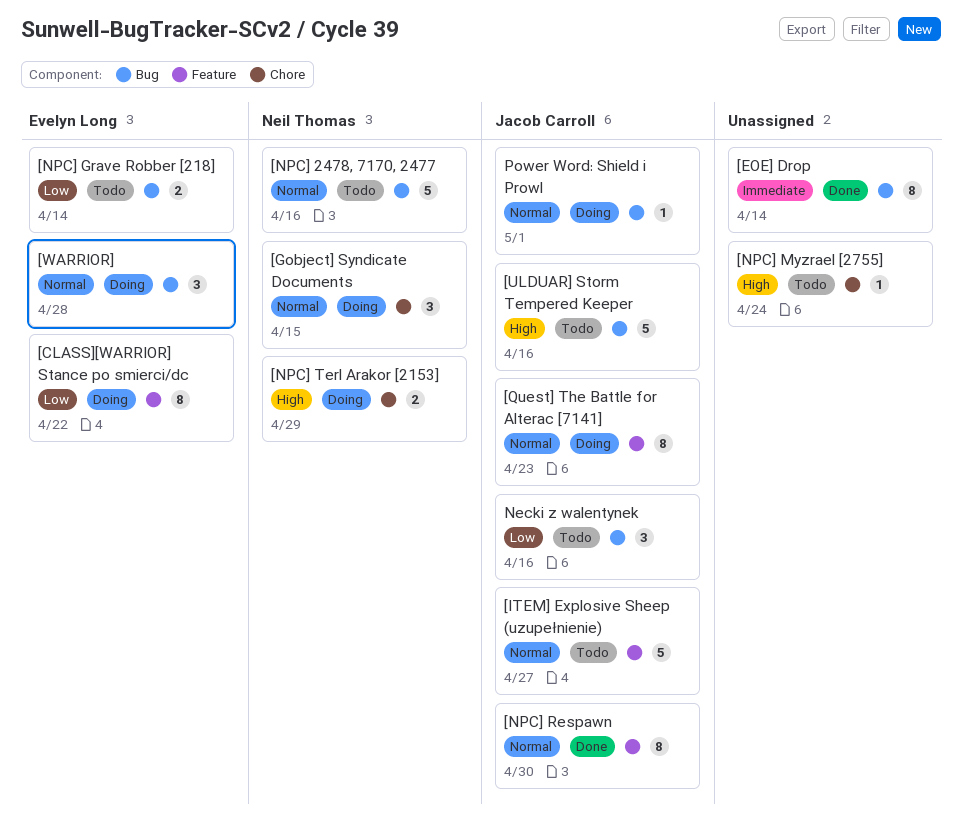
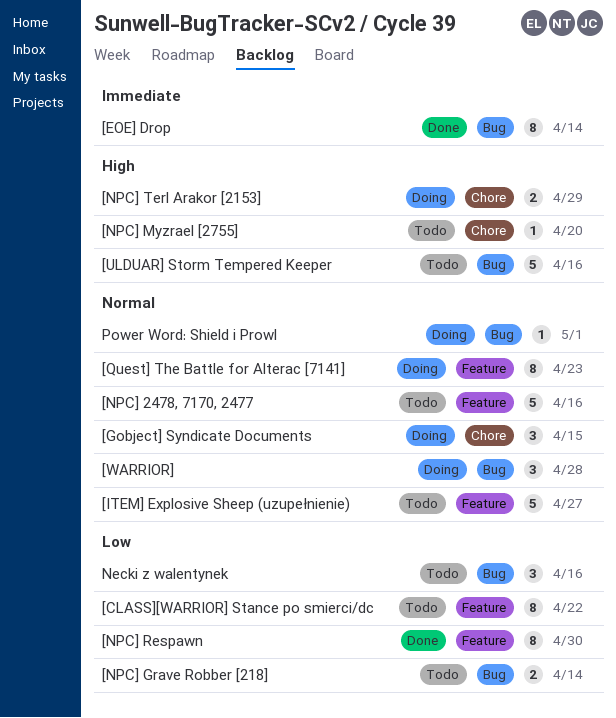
[CLASS][WARRIOR] Stance po smierci/dc, status: Doing -> Todo
[NPC] 2478, 7170, 2477, label: Bug -> Feature
[NPC] Myzrael [2755], due: Apr 24 -> Apr 20
[NPC] Respawn, priority: Normal -> Low

